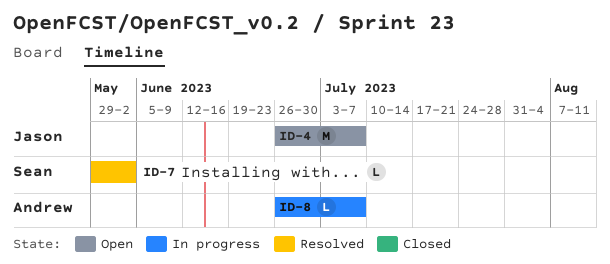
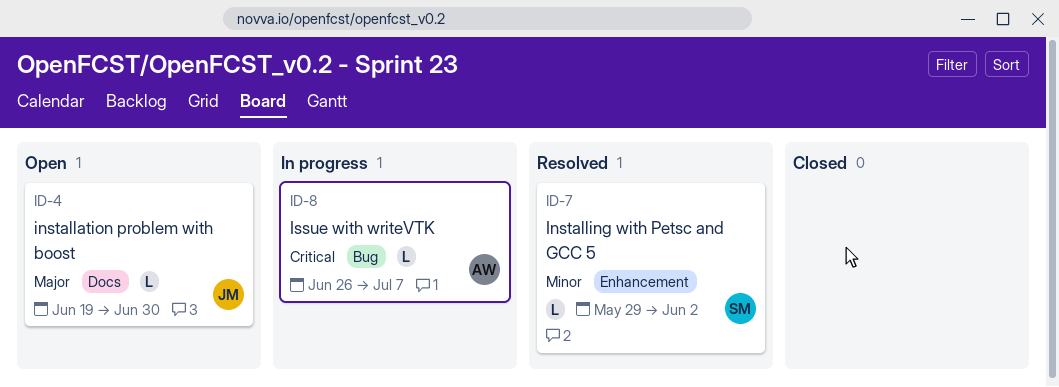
ID-4, estimate: M -> L
ID-4, start: Jun 26 -> Jun 19
ID-4, due: Jul 7 -> Jun 30

